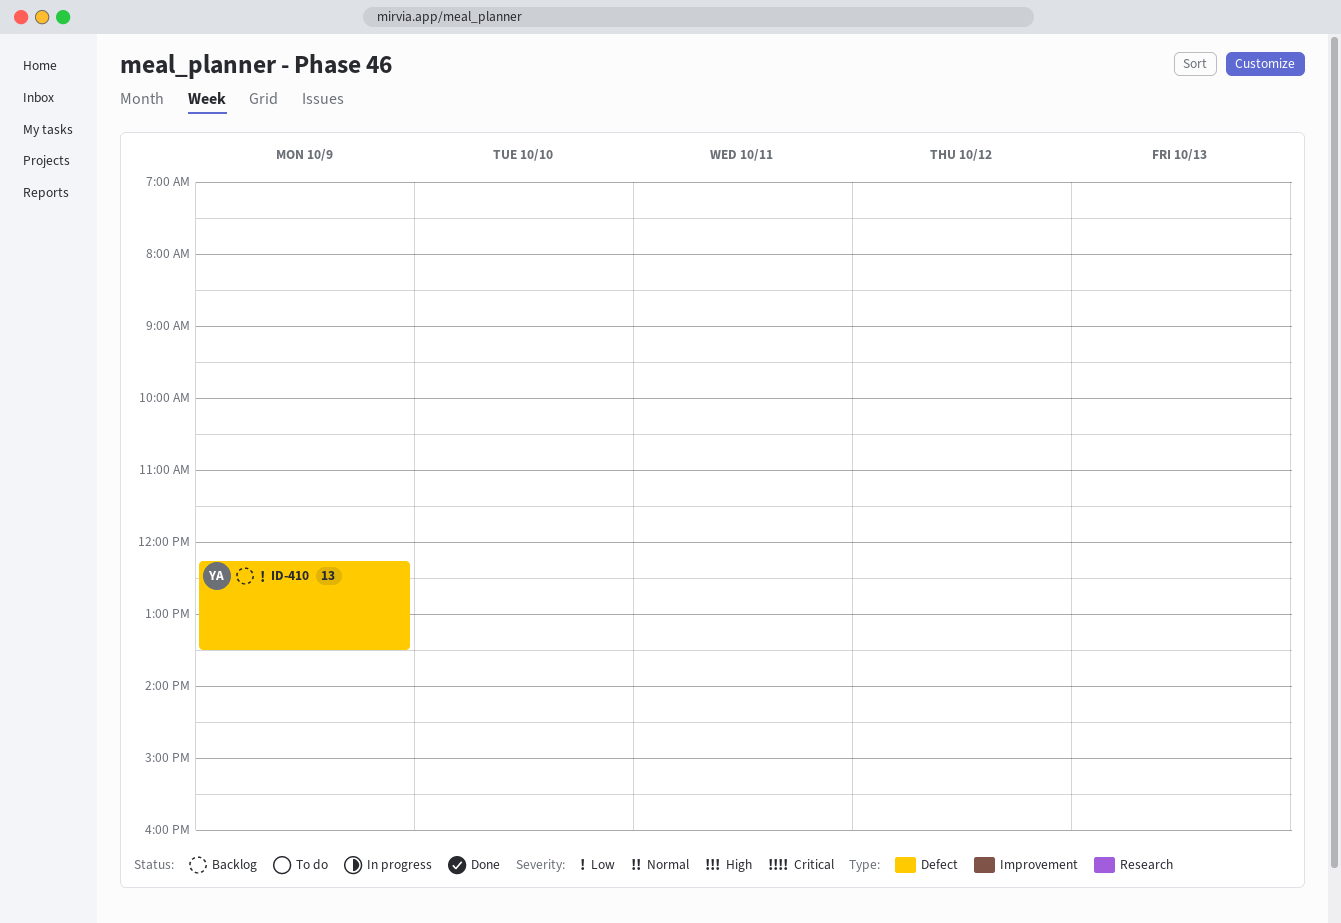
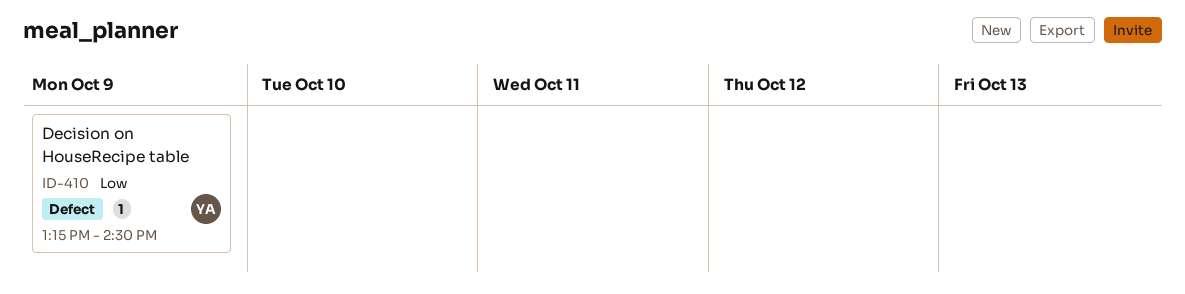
ID-410, estimate: 13 -> 1
ID-410, begins: 12:15 -> 13:15
ID-410, ends: 13:30 -> 14:30

